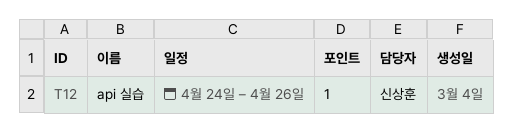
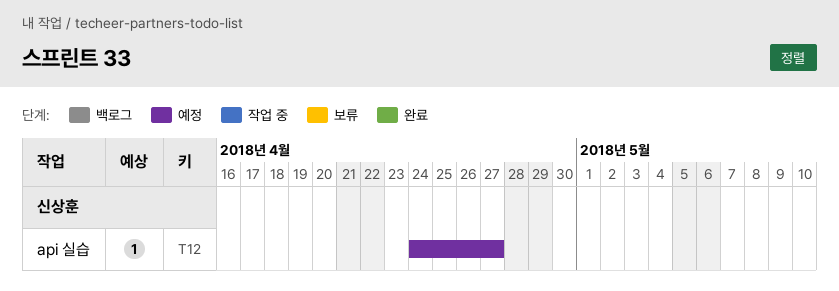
T12, due: Apr 26 -> Apr 27

